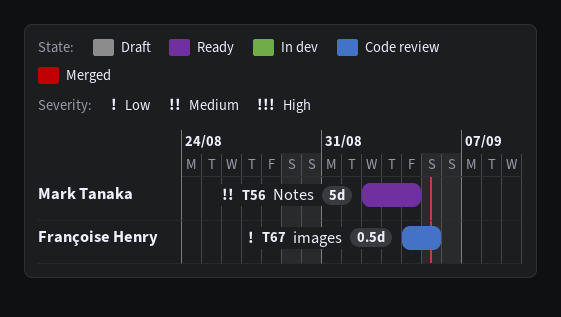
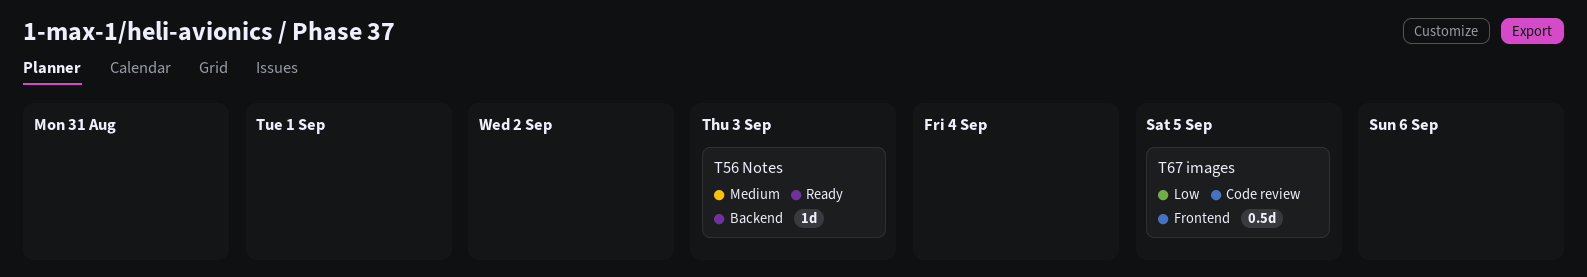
T56, estimate: 5d -> 1d
T56, due: Sep 4 -> Sep 3

